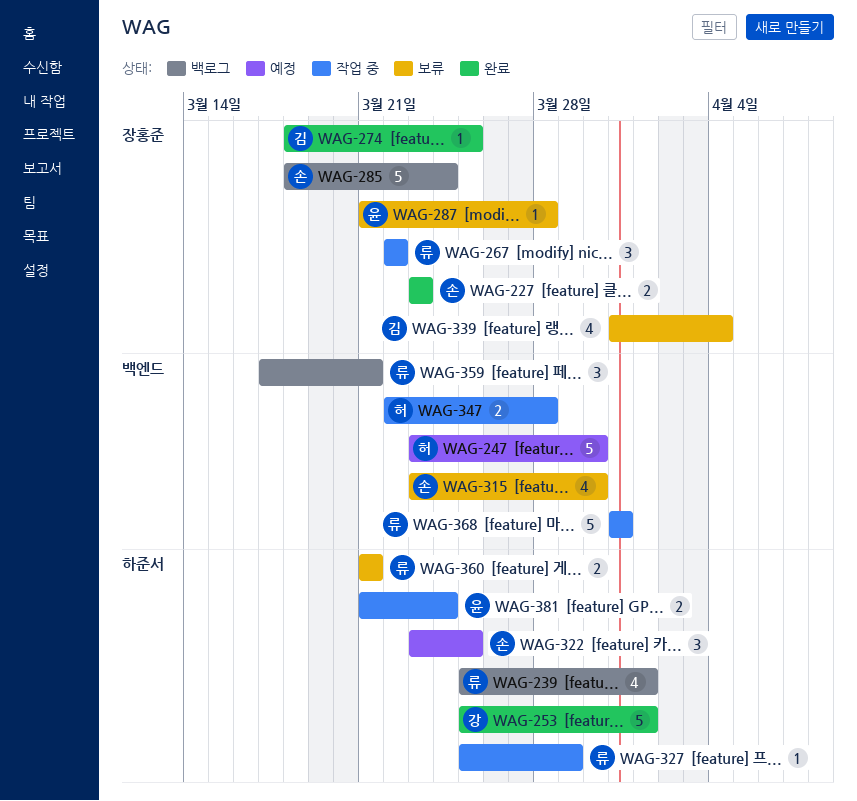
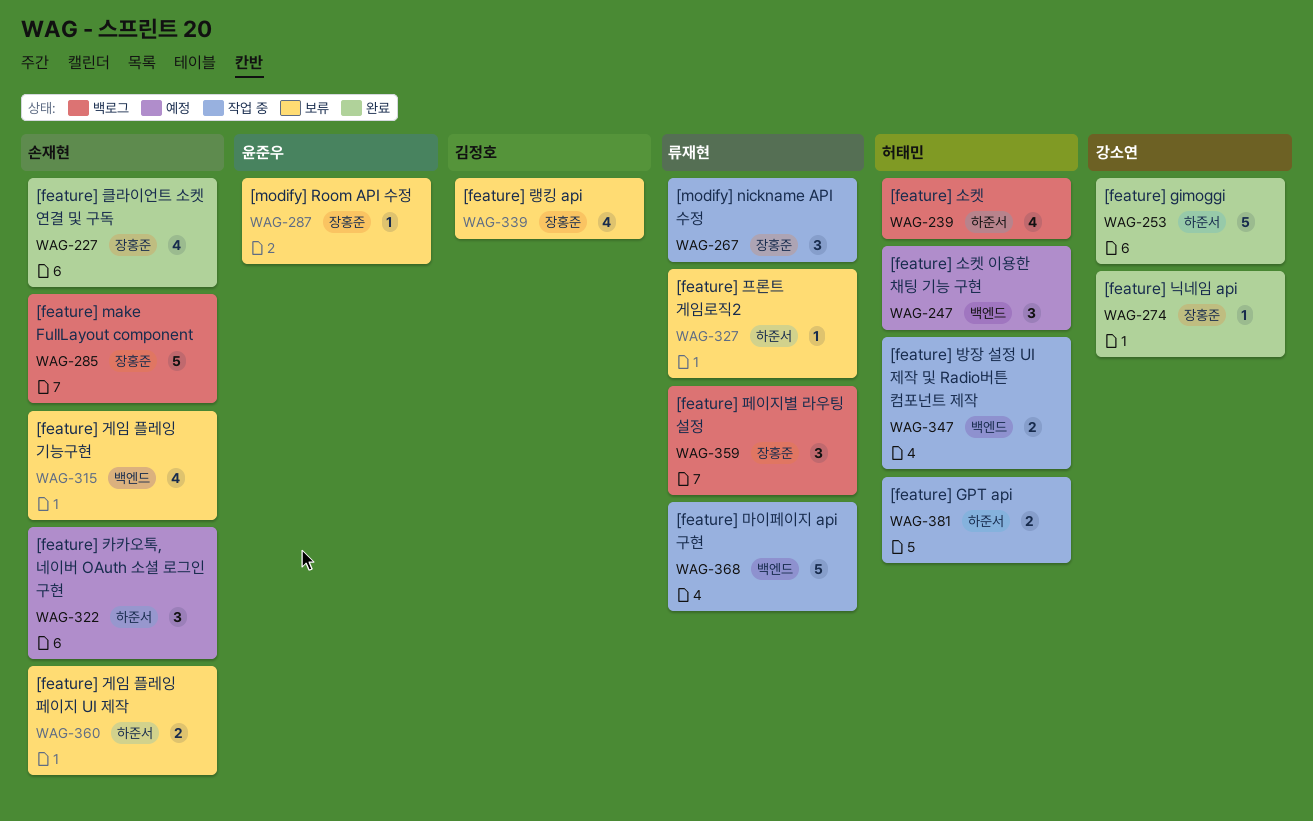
WAG-227, estimate: 2 -> 4
WAG-239, owner: 류재현 -> 허태민
WAG-247, estimate: 5 -> 3
WAG-274, owner: 김정호 -> 강소연
WAG-327, status: 작업 중 -> 보류
WAG-359, label: 백엔드 -> 장홍준
WAG-360, owner: 류재현 -> 손재현
WAG-381, owner: 윤준우 -> 허태민

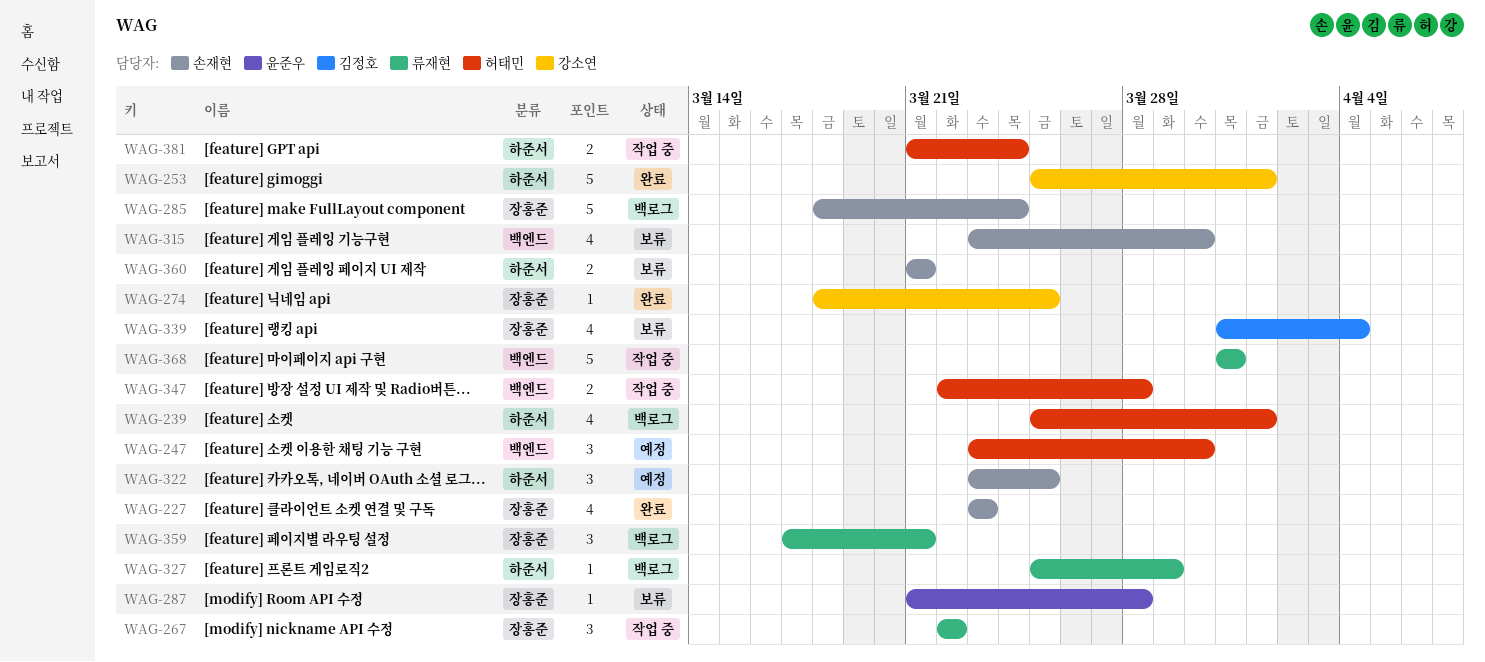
WAG-327, status: 보류 -> 백로그

